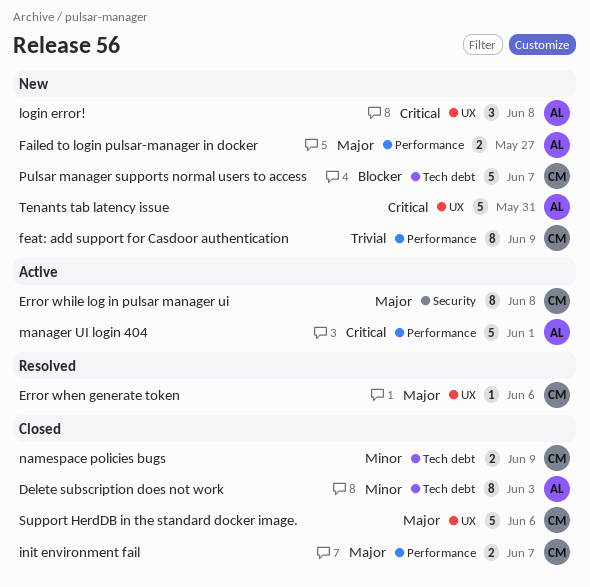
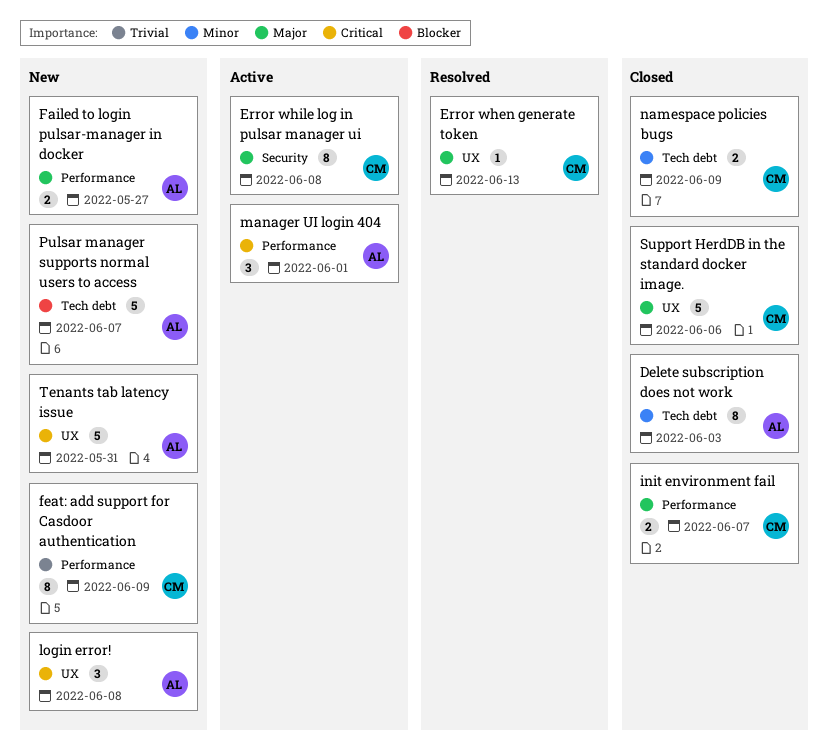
Error when generate token, due: Jun 6 -> Jun 13
manager UI login 404, estimate: 5 -> 3
Pulsar manager supports normal users to access, owner: CM -> AL

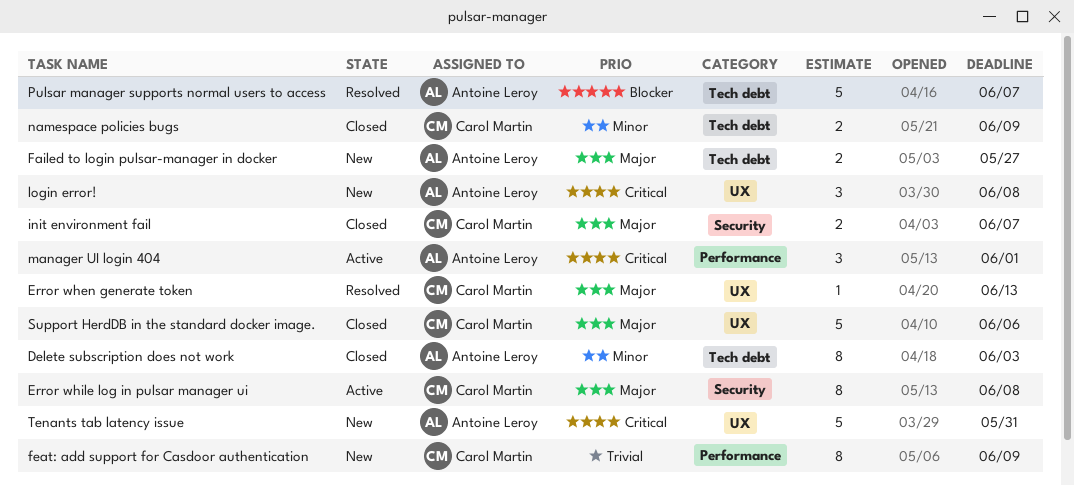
Failed to login pulsar-manager in docker, label: Performance -> Tech debt
init environment fail, label: Performance -> Security
Pulsar manager supports normal users to access, status: New -> Resolved

